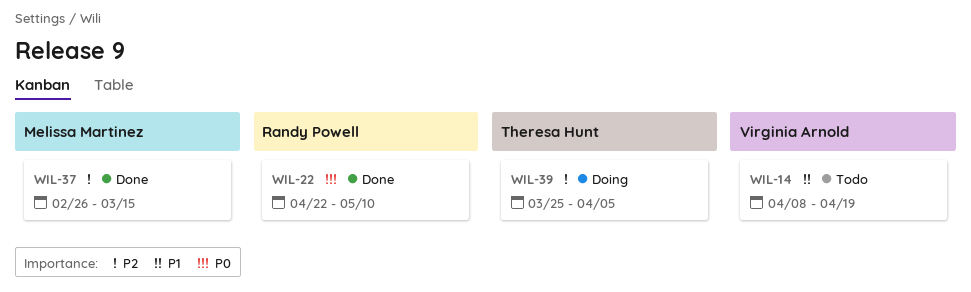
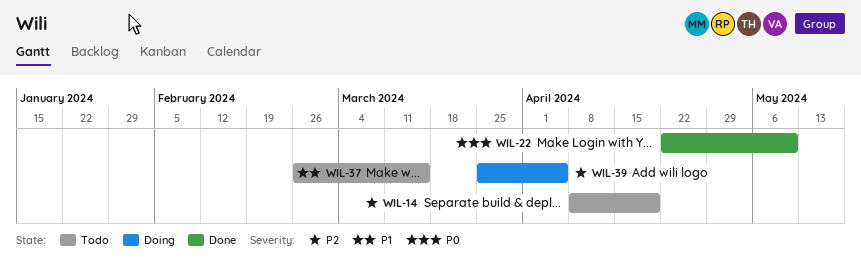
WIL-14, priority: P1 -> P2
WIL-37, status: Done -> Todo
WIL-37, priority: P2 -> P1

